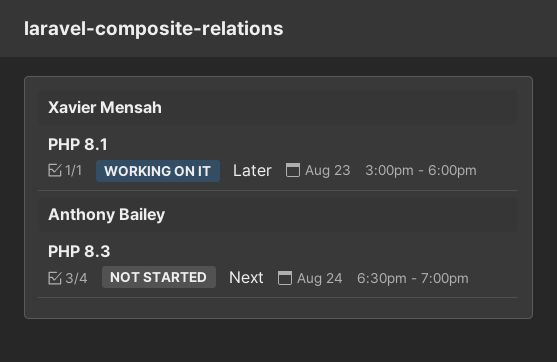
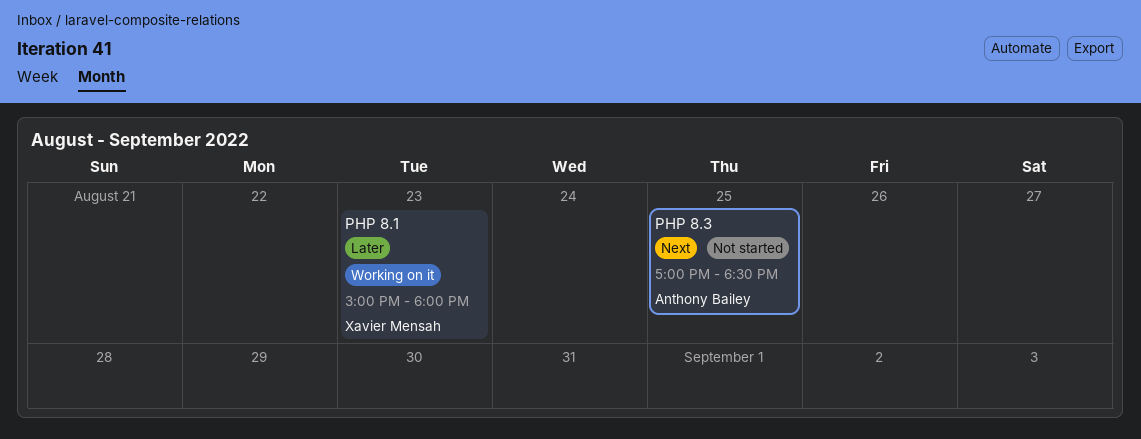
PHP 8.3, day: Aug 24 -> Aug 25
PHP 8.3, begins: 18:30 -> 17:00
PHP 8.3, ends: 19:00 -> 18:30

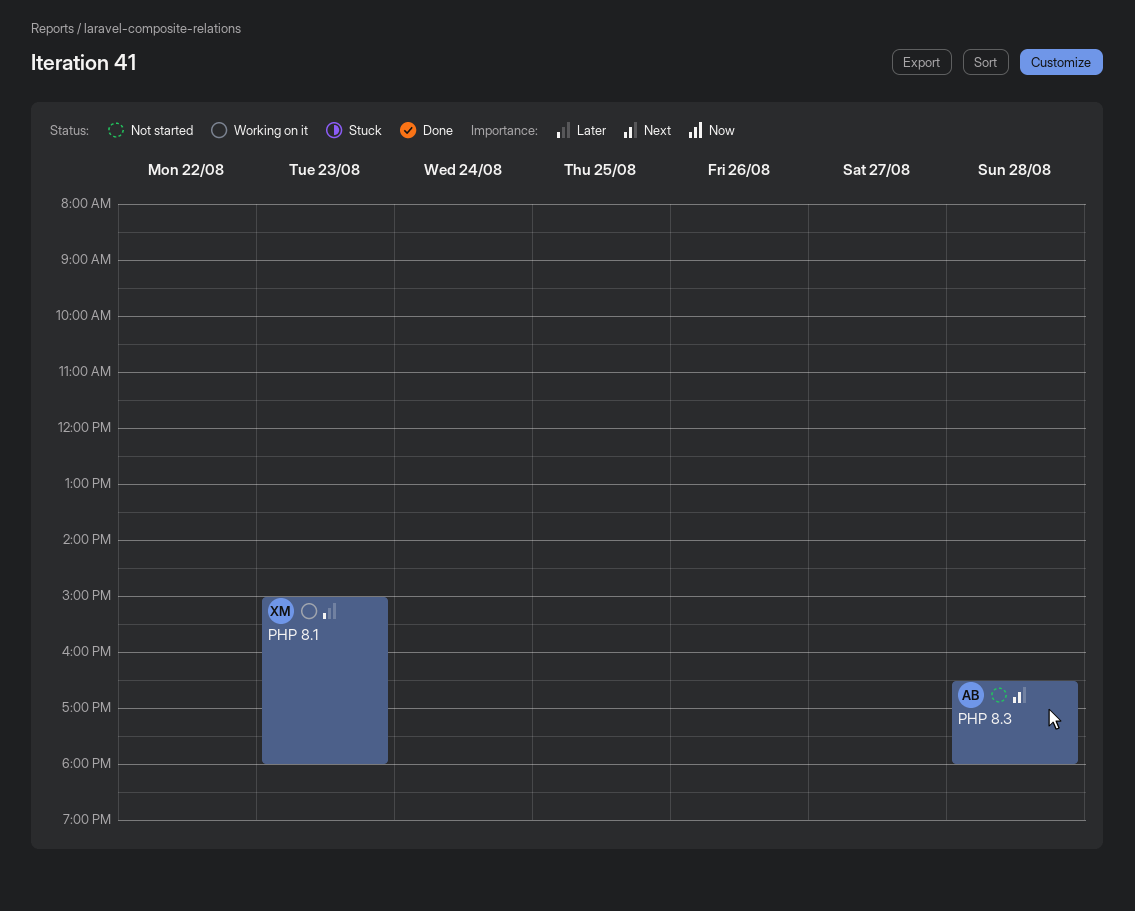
PHP 8.3, day: Aug 25 -> Aug 28
PHP 8.3, begins: 17:00 -> 16:30
PHP 8.3, ends: 18:30 -> 18:00

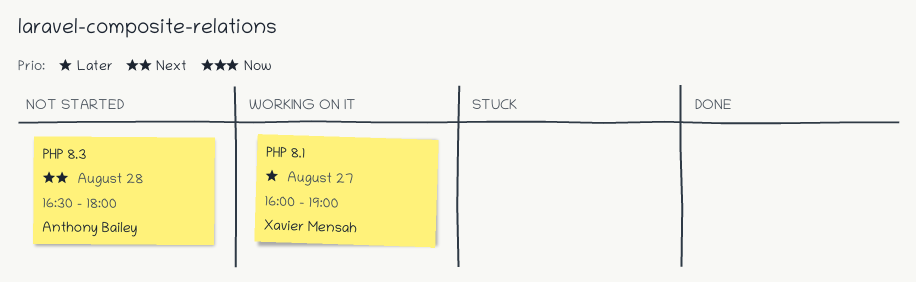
PHP 8.1, day: Aug 23 -> Aug 27
PHP 8.1, begins: 15:00 -> 16:00
PHP 8.1, ends: 18:00 -> 19:00

